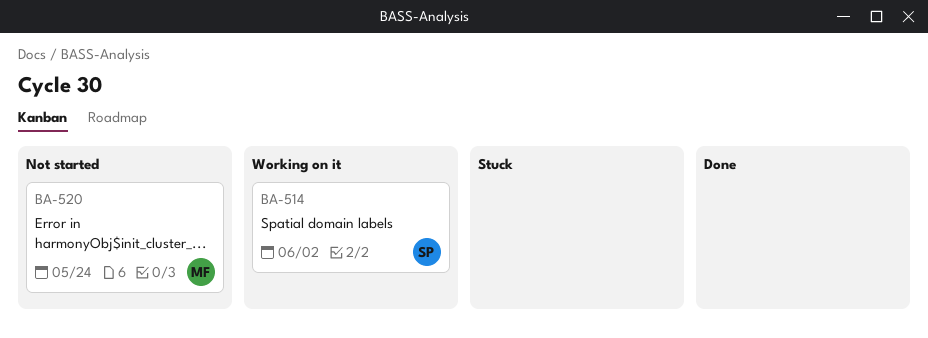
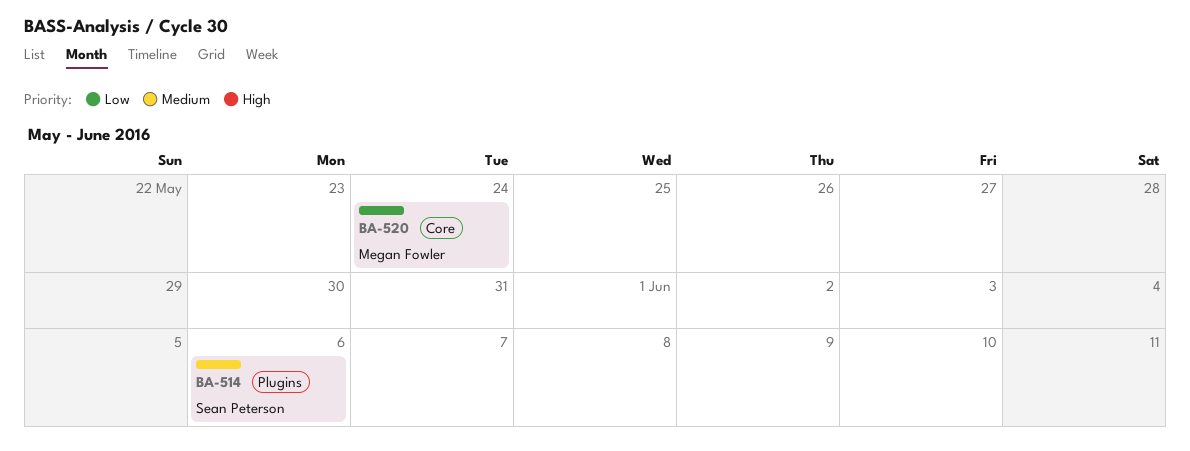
BA-514, due: Jun 2 -> Jun 6

